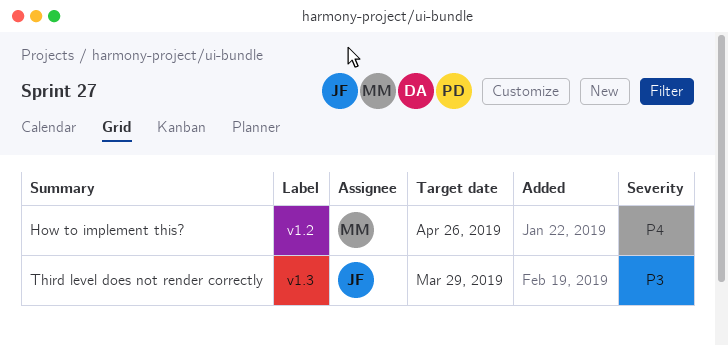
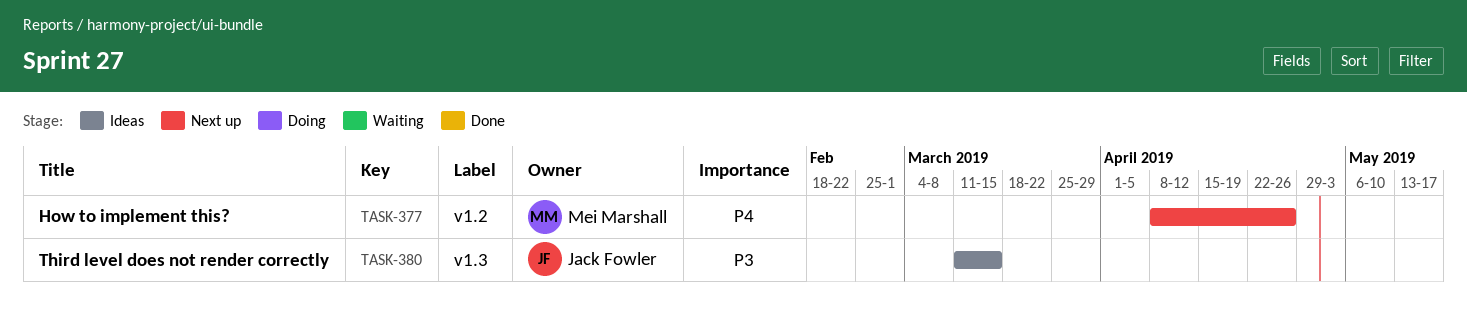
Third level does not render correctly, due: Mar 29 -> Mar 15

